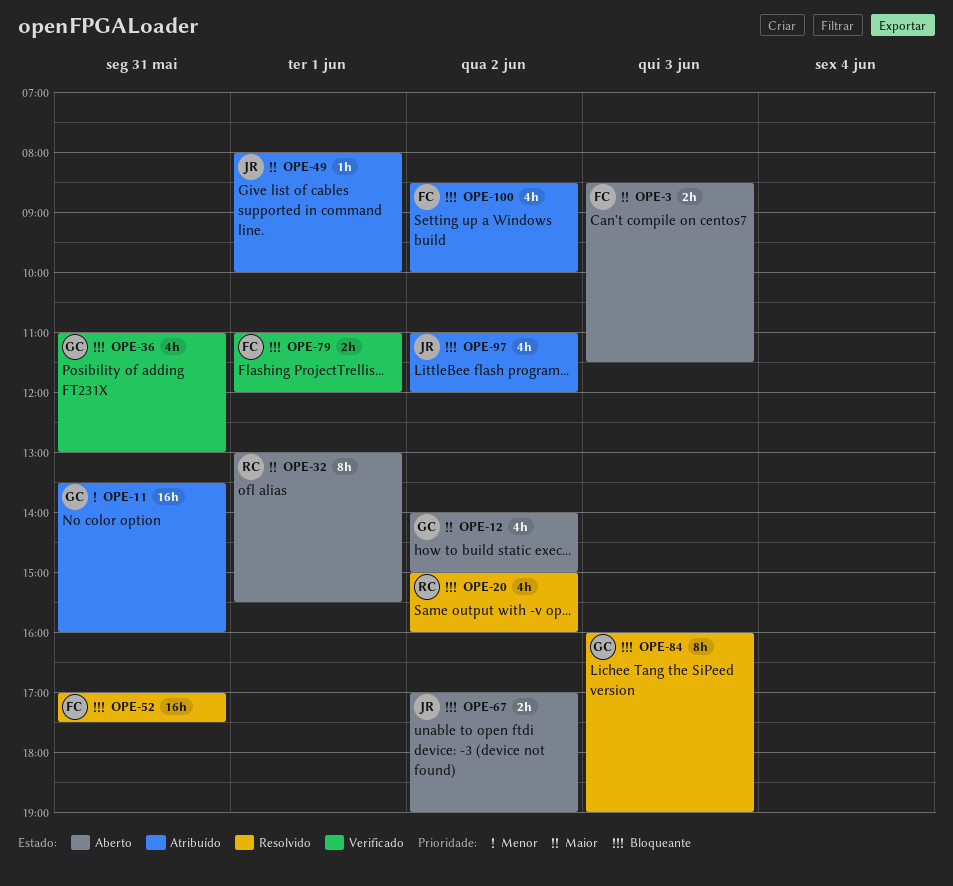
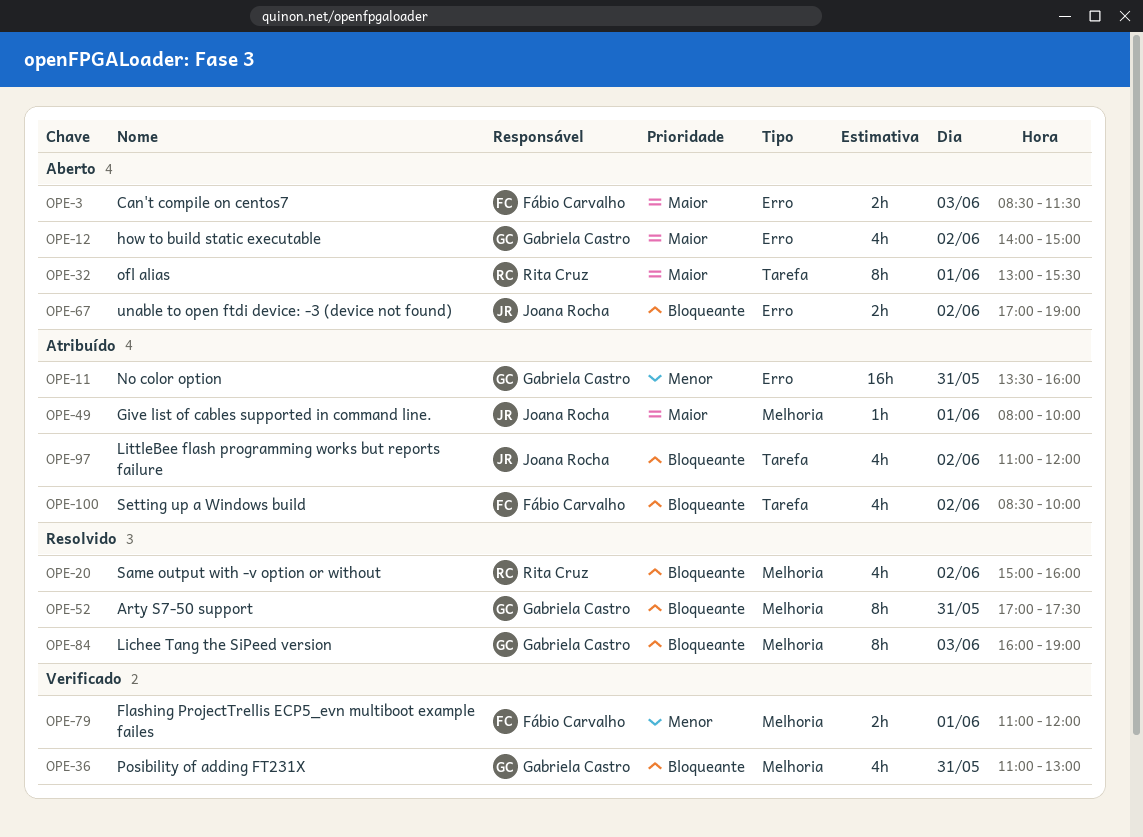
OPE-52, owner: Fábio Carvalho -> Gabriela Castro
OPE-52, estimate: 16h -> 8h
OPE-79, priority: Bloqueante -> Menor

